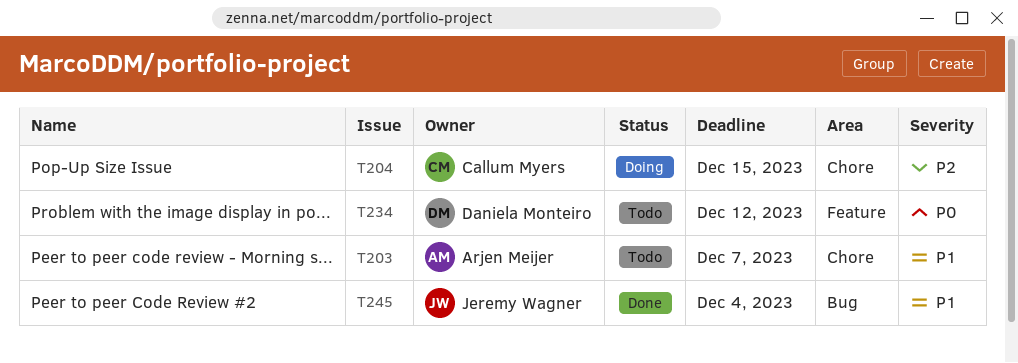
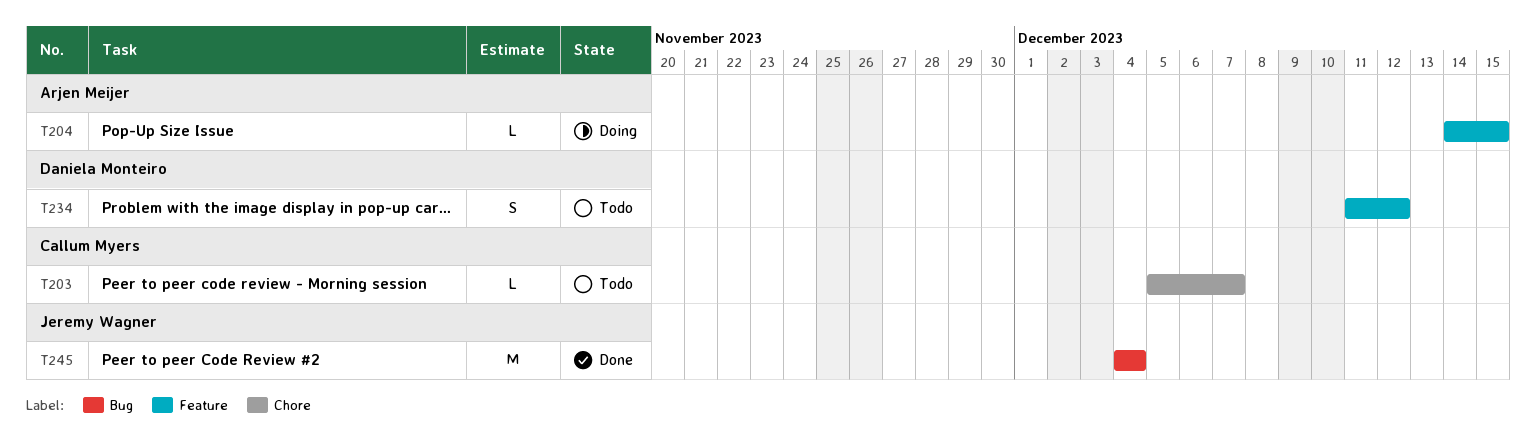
T203, owner: Arjen Meijer -> Callum Myers
T204, owner: Callum Myers -> Arjen Meijer
T204, label: Chore -> Feature

